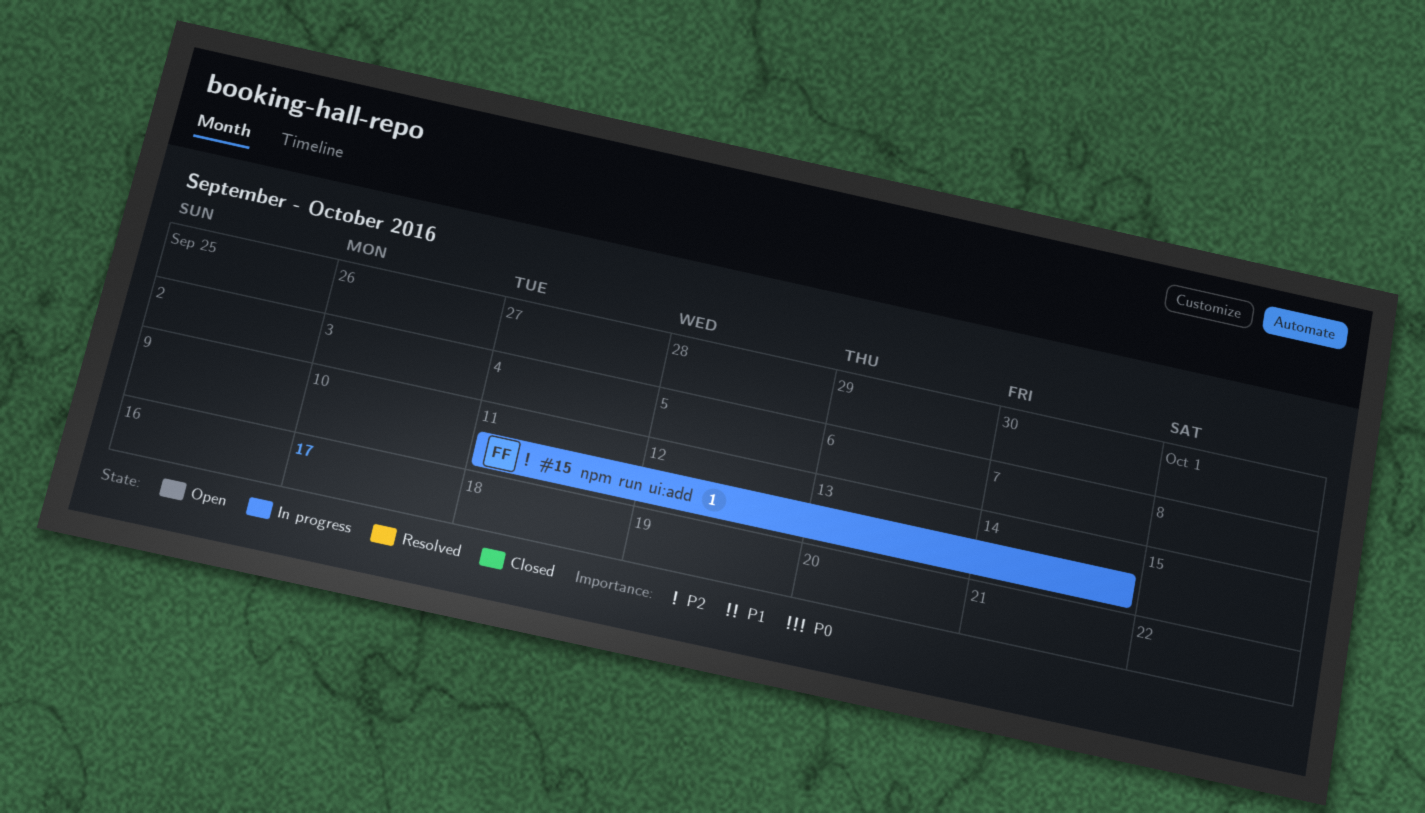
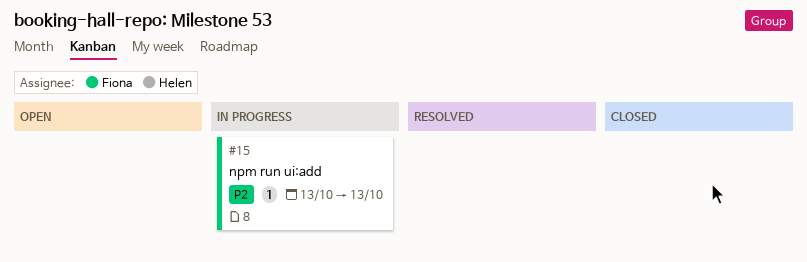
#15, start: Oct 11 -> Oct 13
#15, due: Oct 14 -> Oct 13

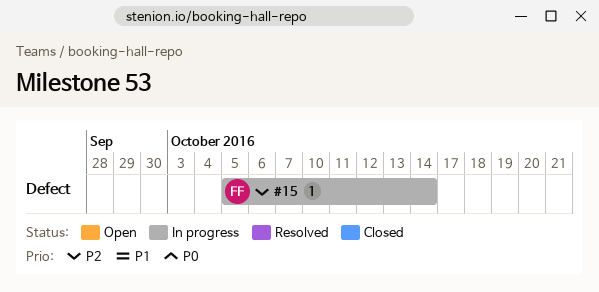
#15, start: Oct 13 -> Oct 5
#15, due: Oct 13 -> Oct 14

